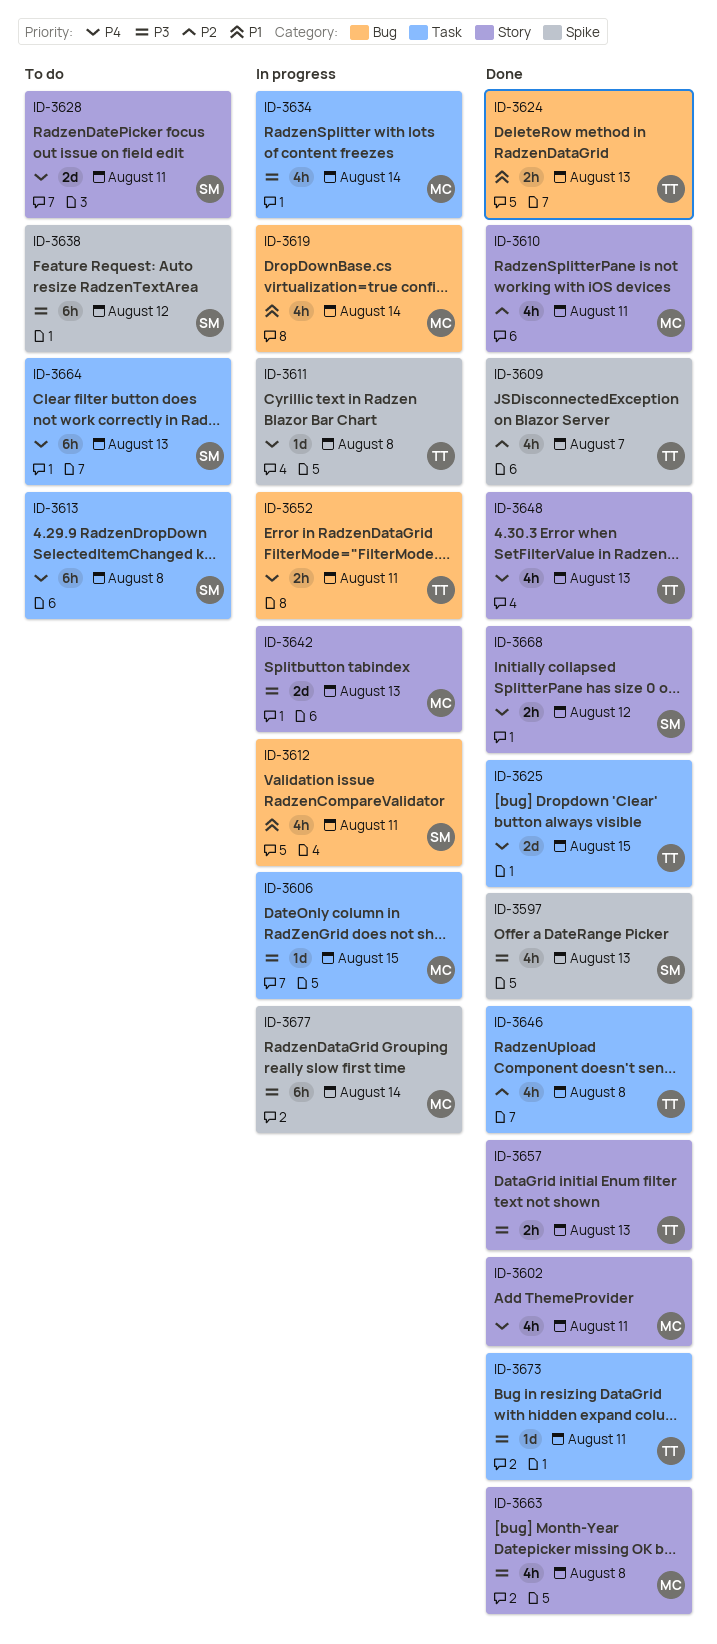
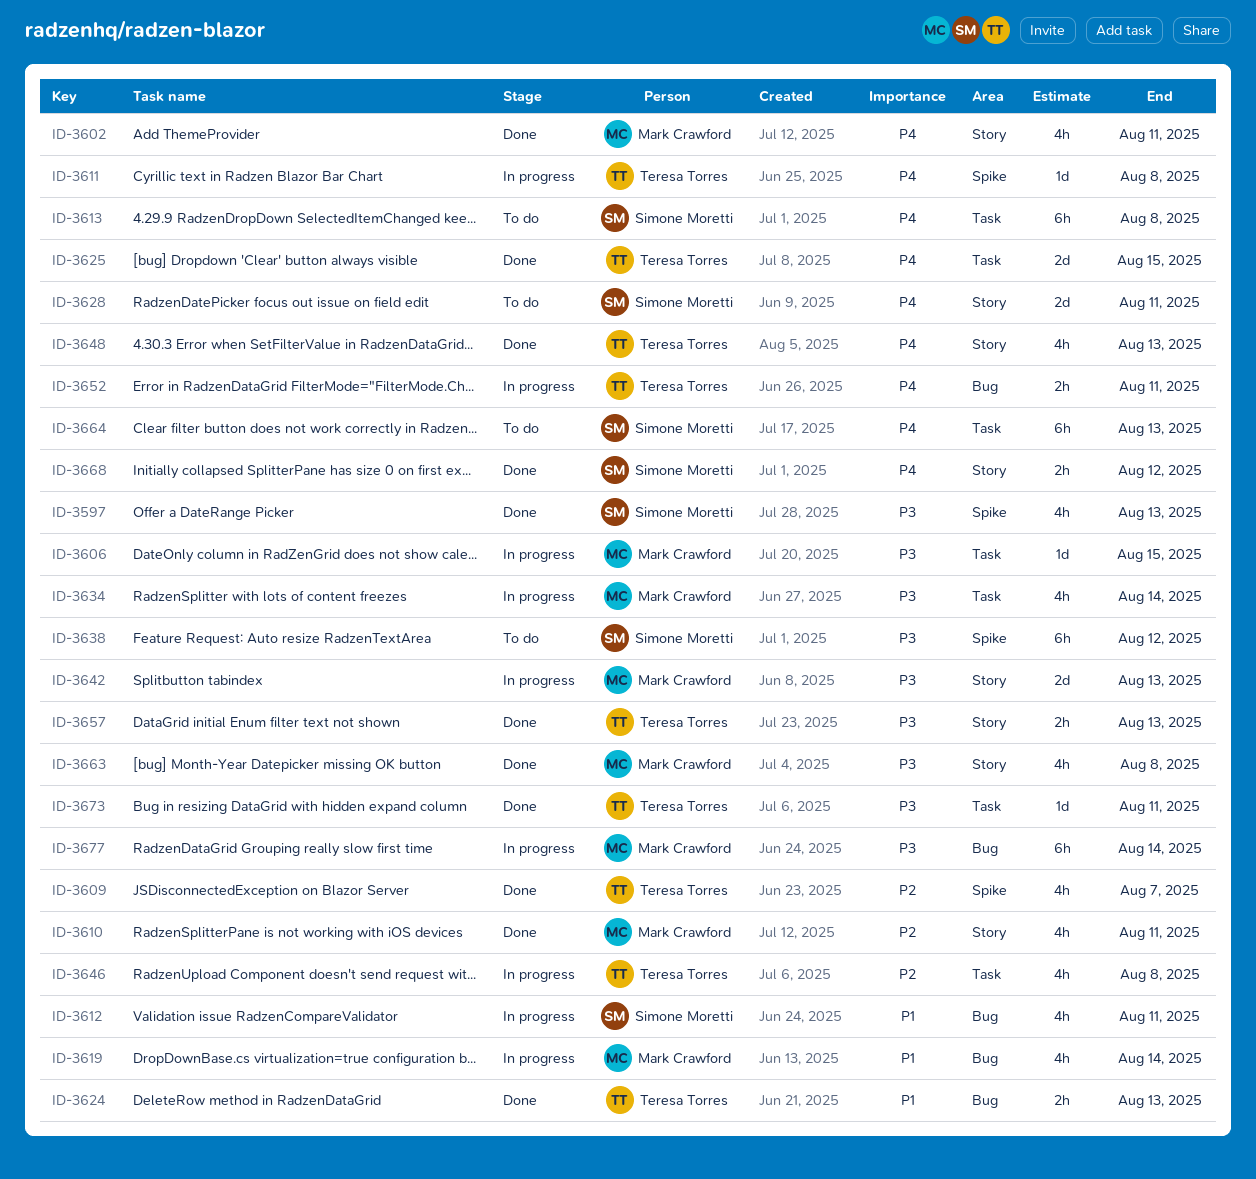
ID-3646, status: Done -> In progress
ID-3677, label: Spike -> Bug

